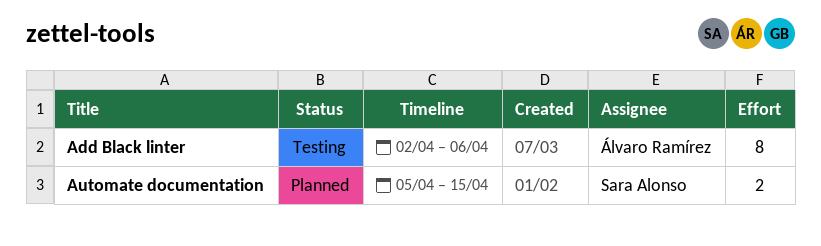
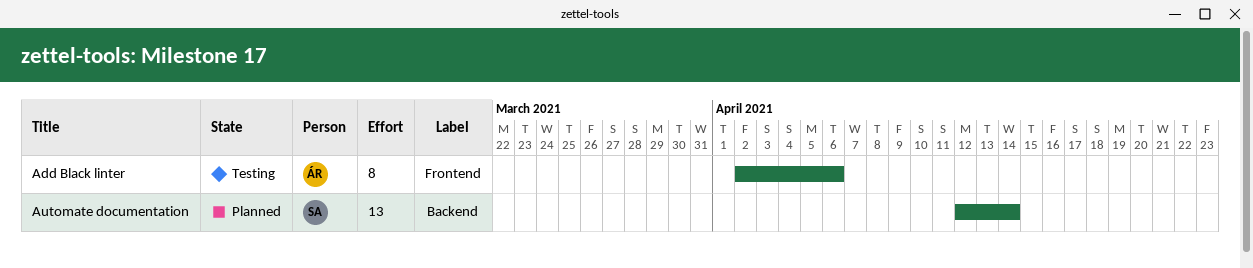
Automate documentation, estimate: 2 -> 13
Automate documentation, start: Apr 5 -> Apr 12
Automate documentation, due: Apr 15 -> Apr 14

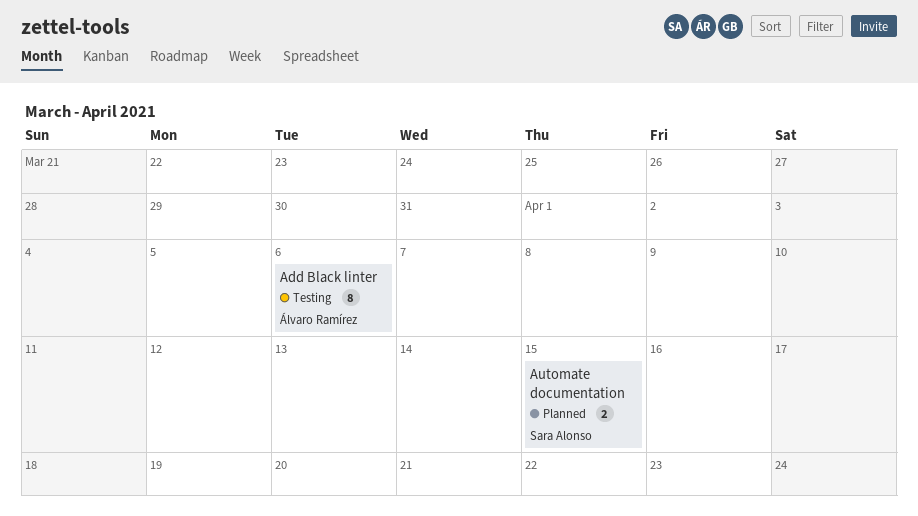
Automate documentation, estimate: 13 -> 2
Automate documentation, due: Apr 14 -> Apr 15

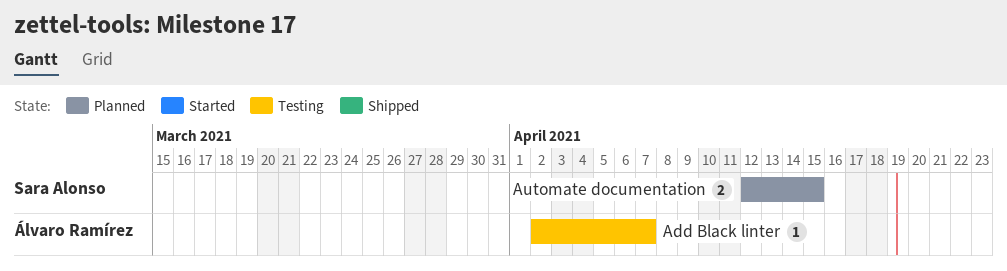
Add Black linter, estimate: 8 -> 1
Add Black linter, due: Apr 6 -> Apr 7

